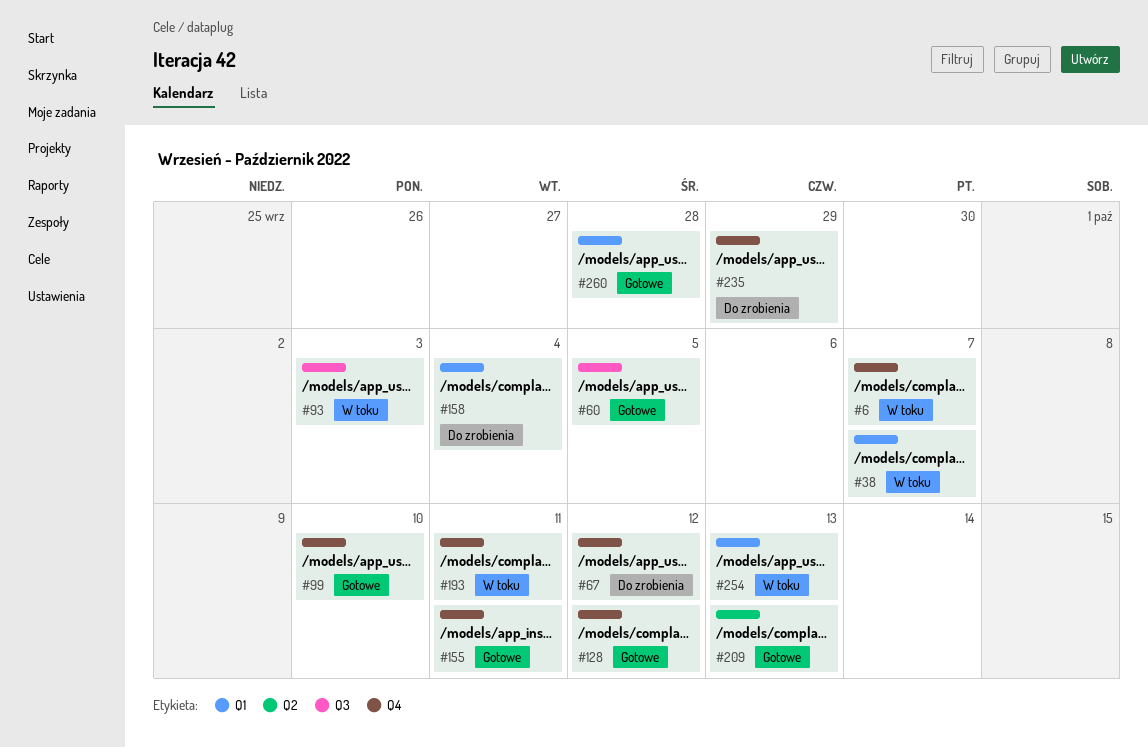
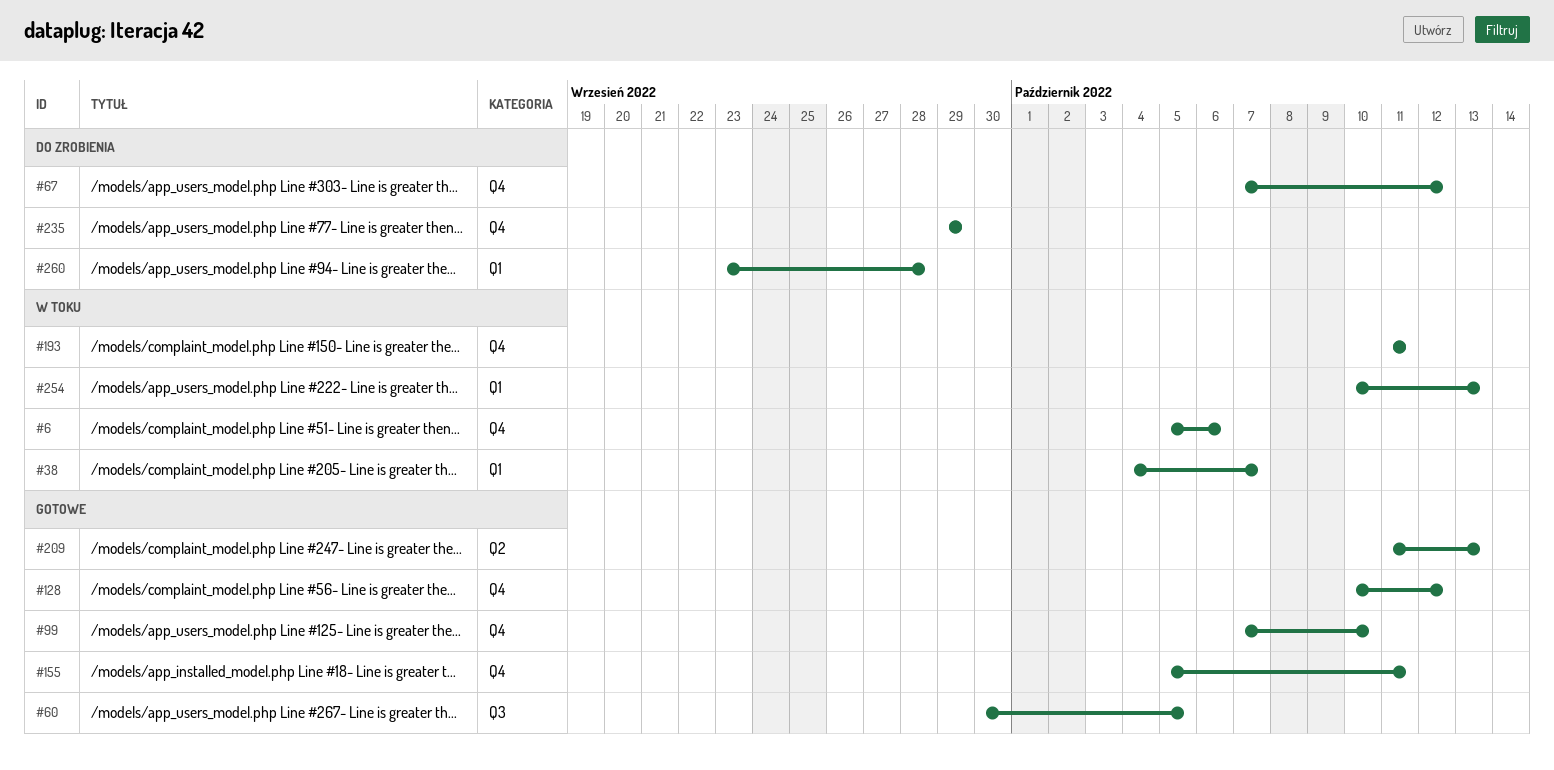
#6, due: Oct 7 -> Oct 6
#93: present -> none
#158: present -> none
#260, status: Gotowe -> Do zrobienia

